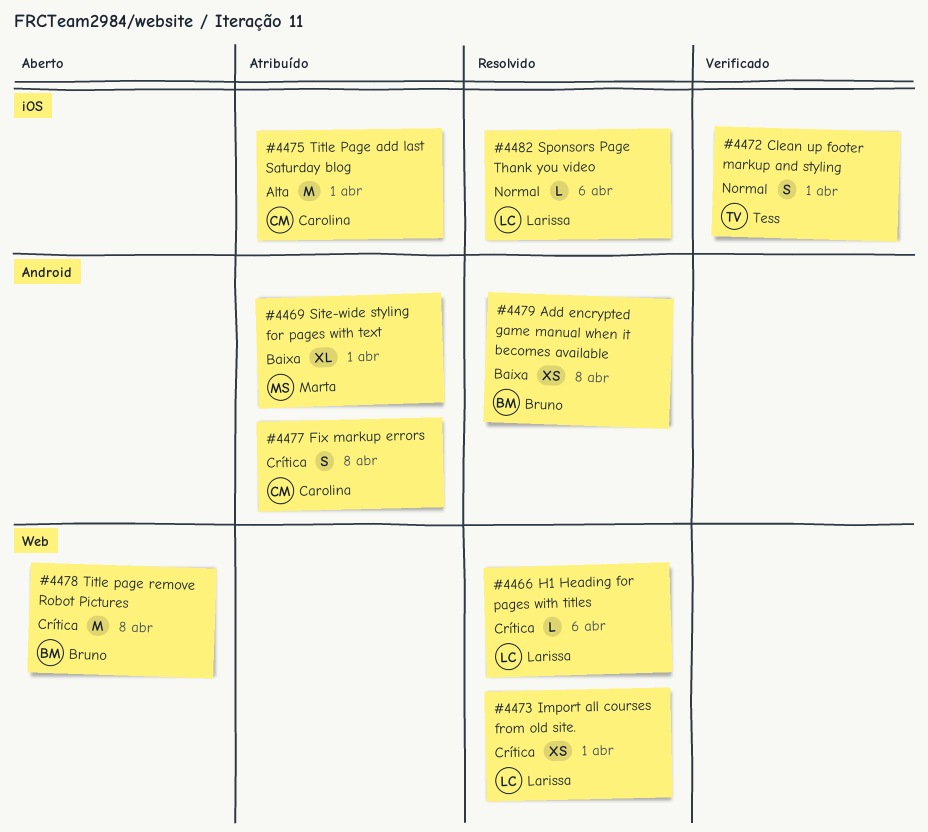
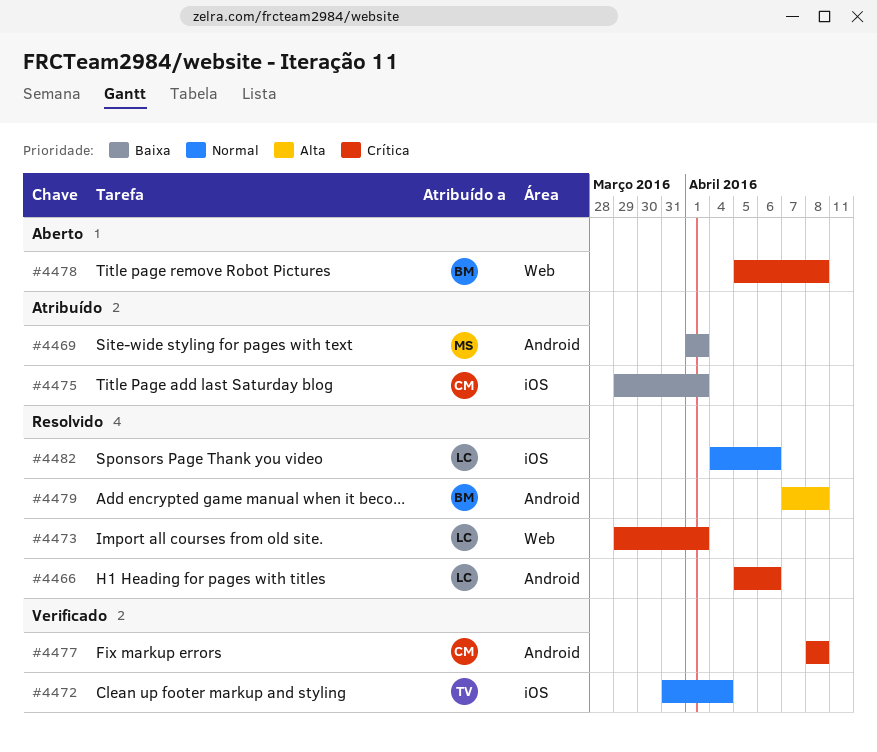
#4466, label: Web -> Android
#4472, due: Apr 1 -> Apr 4
#4475, priority: Alta -> Baixa
#4477, status: Atribuído -> Verificado
#4479, priority: Baixa -> Alta

